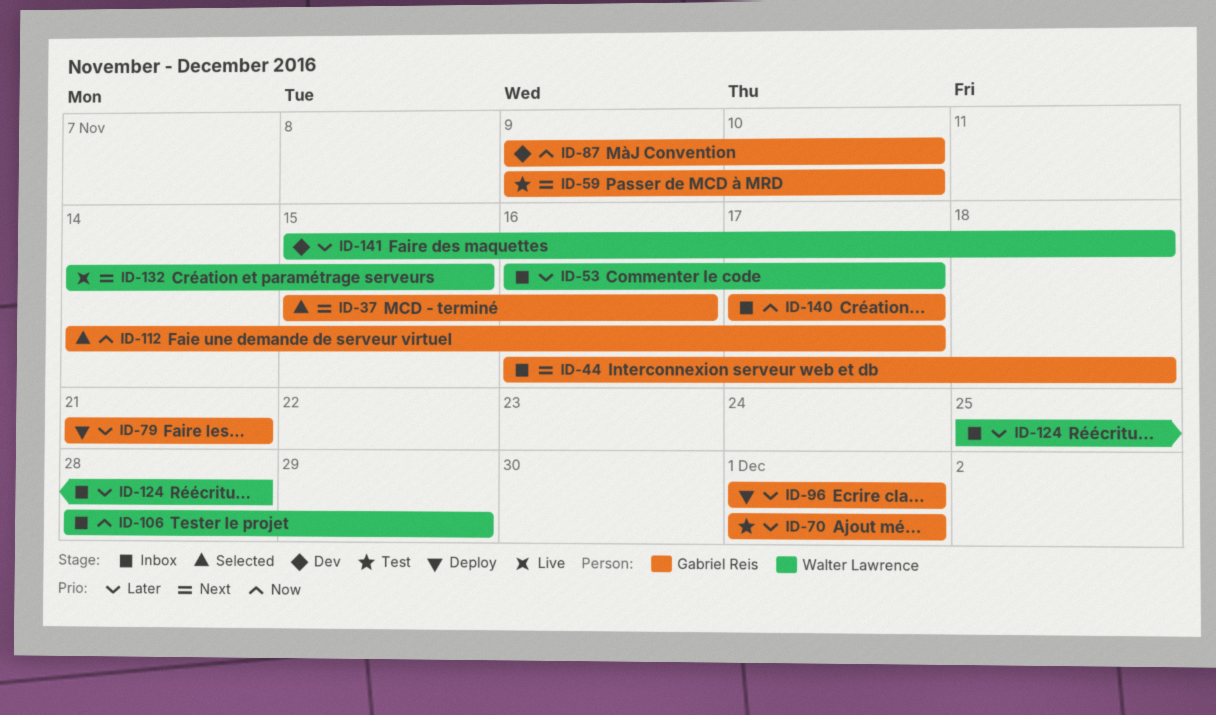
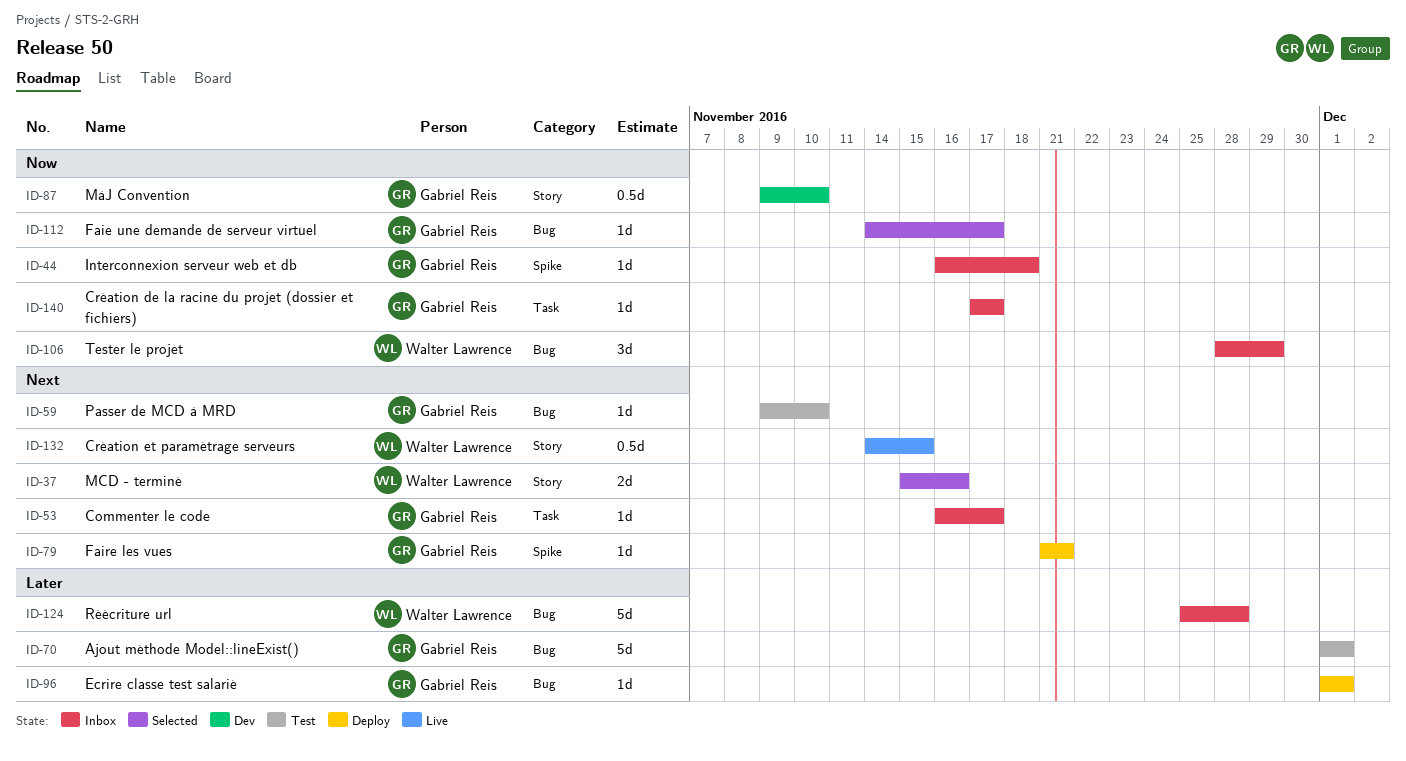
ID-37, owner: Gabriel Reis -> Walter Lawrence
ID-44, priority: Next -> Now
ID-53, owner: Walter Lawrence -> Gabriel Reis
ID-53, priority: Later -> Next
ID-79, priority: Later -> Next
ID-141: present -> none

